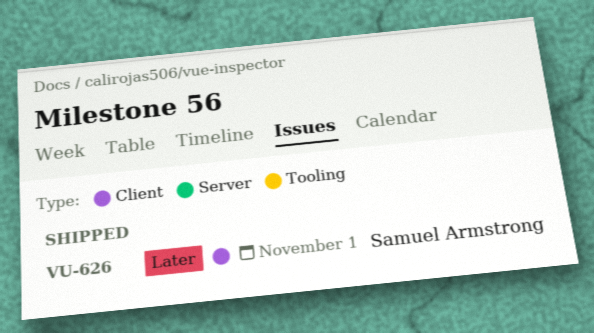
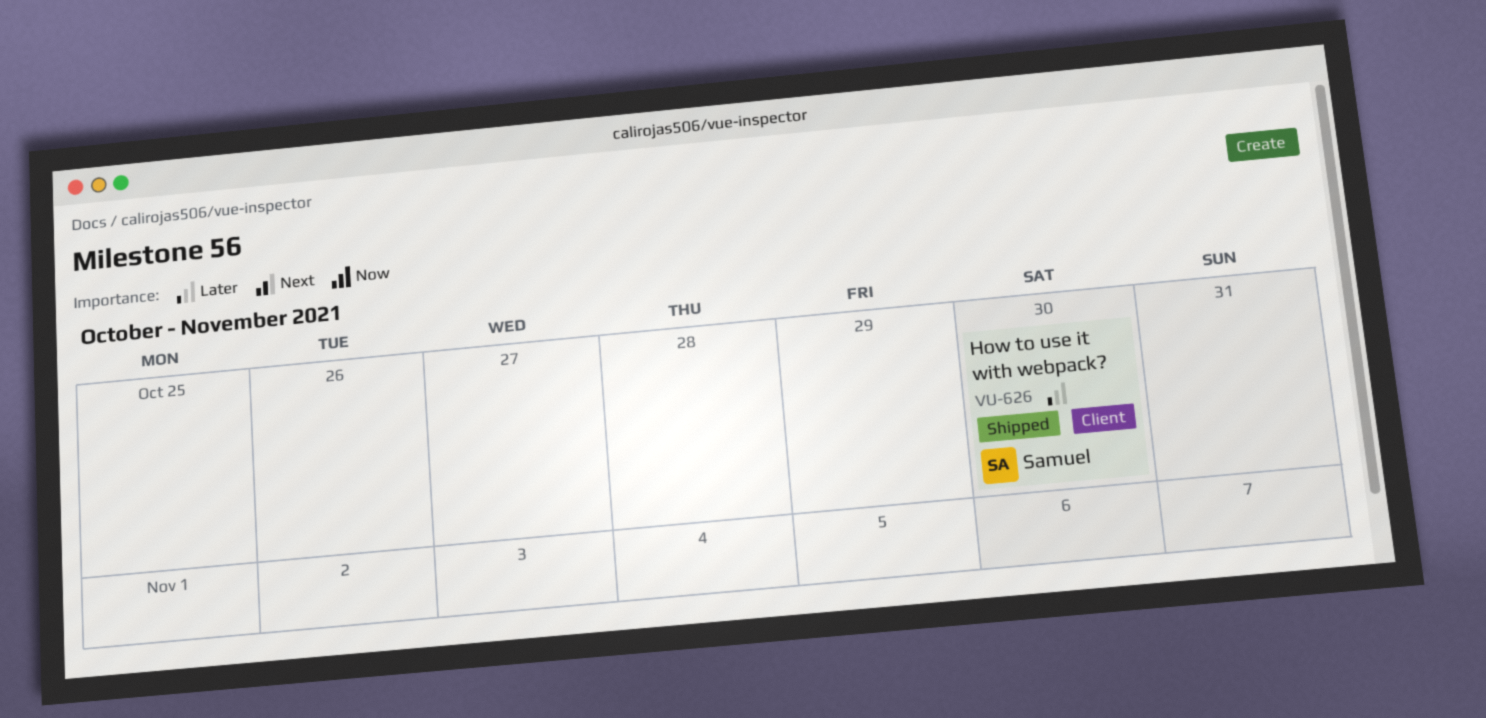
VU-626, due: Nov 1 -> Oct 30

